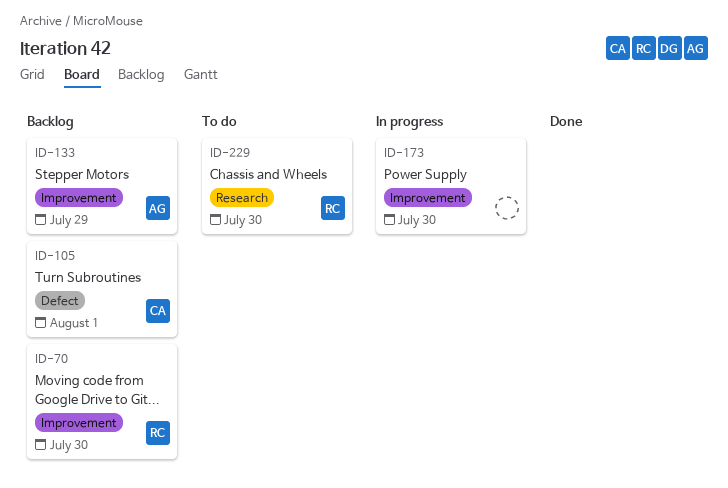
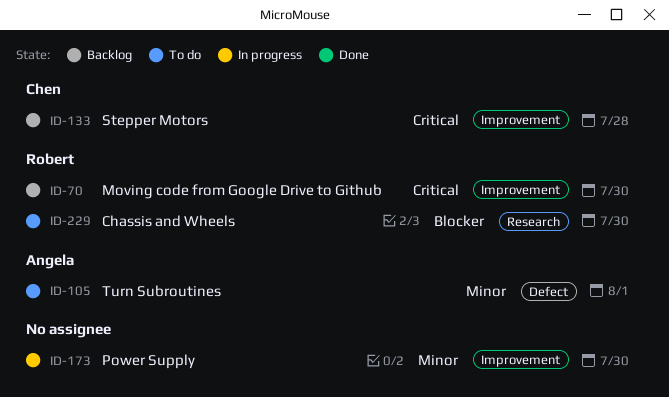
ID-105, status: Backlog -> To do
ID-105, owner: Chen -> Angela
ID-133, owner: Angela -> Chen
ID-133, due: Jul 29 -> Jul 28

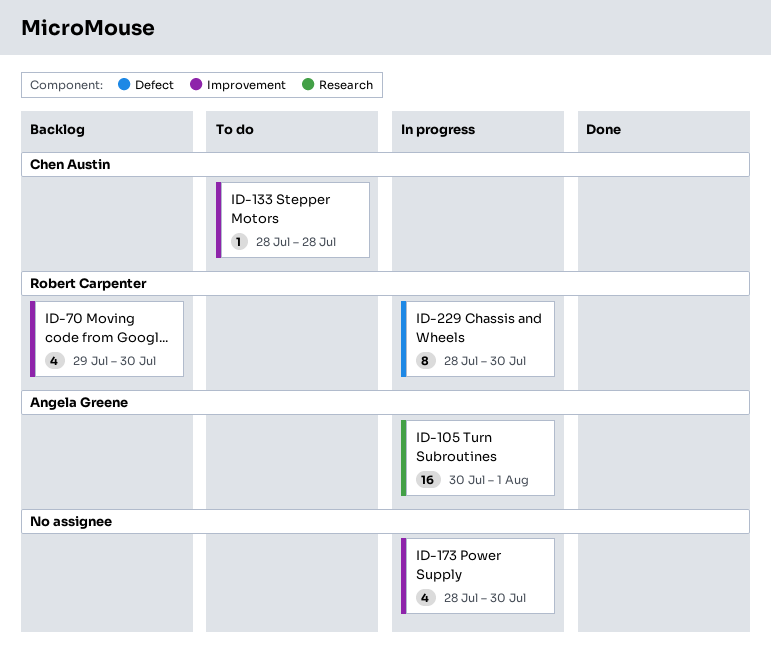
ID-105, status: To do -> In progress
ID-105, label: Defect -> Research
ID-133, status: Backlog -> To do
ID-229, status: To do -> In progress
ID-229, label: Research -> Defect

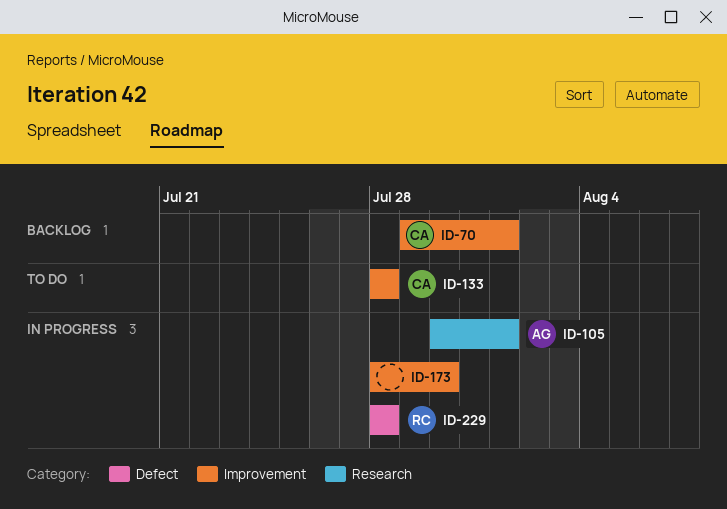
ID-70, owner: Robert Carpenter -> Chen Austin
ID-70, due: Jul 30 -> Aug 1
ID-229, due: Jul 30 -> Jul 28

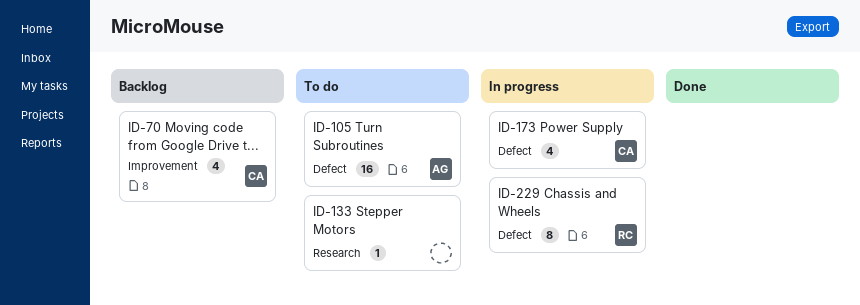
ID-105, status: In progress -> To do
ID-105, label: Research -> Defect
ID-133, owner: CA -> none
ID-133, label: Improvement -> Research
ID-173, owner: none -> CA
ID-173, label: Improvement -> Defect

